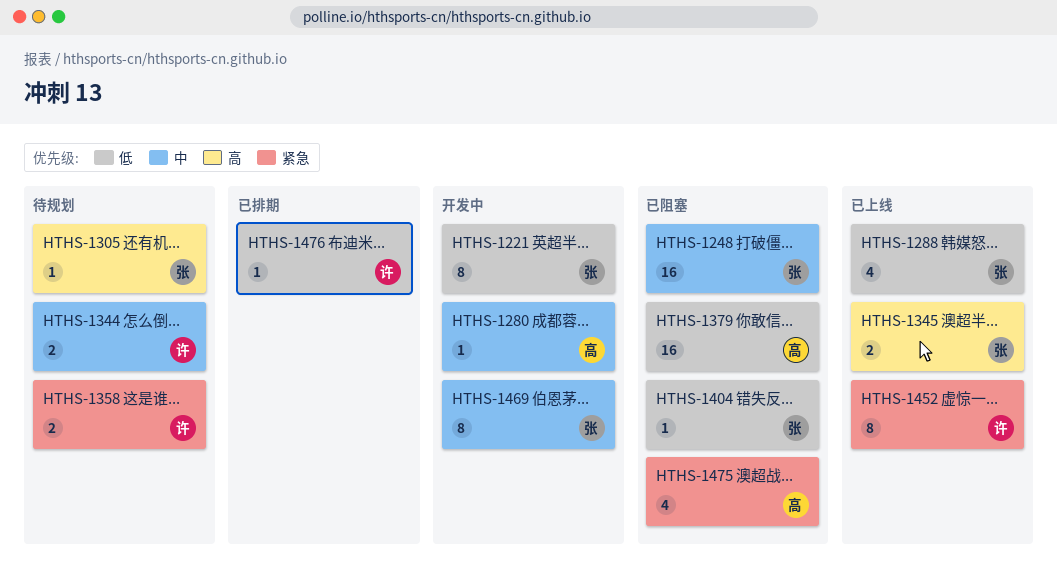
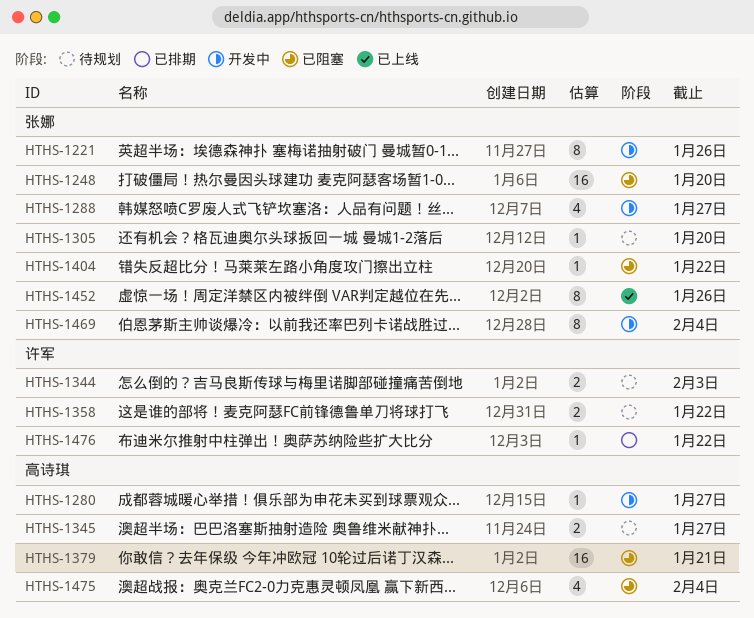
HTHS-1288, status: 已上线 -> 开发中
HTHS-1345, status: 已上线 -> 待规划
HTHS-1345, owner: 张娜 -> 高诗琪
HTHS-1452, owner: 许军 -> 张娜

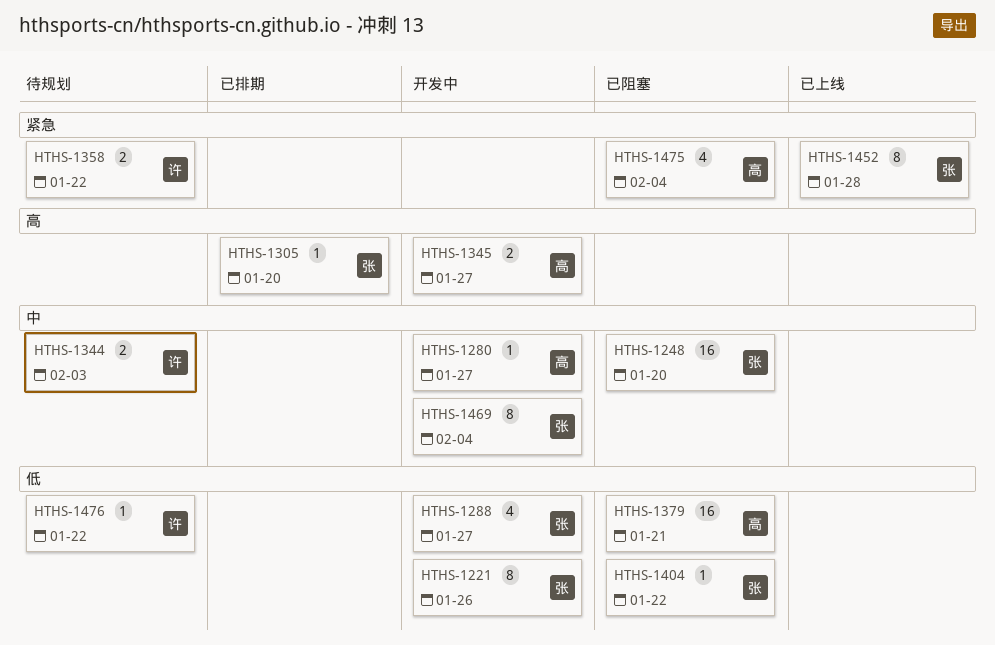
HTHS-1305, status: 待规划 -> 已排期
HTHS-1345, status: 待规划 -> 开发中
HTHS-1452, due: Jan 26 -> Jan 28
HTHS-1476, status: 已排期 -> 待规划

